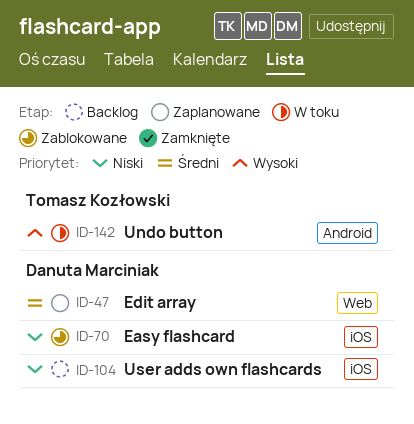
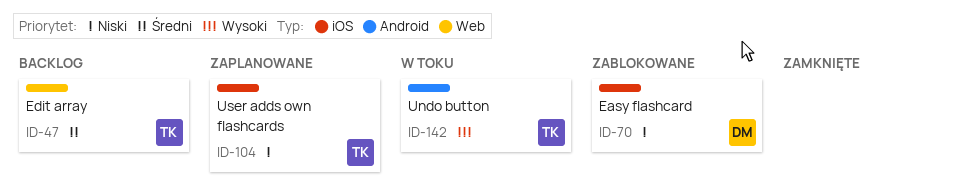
ID-47, status: Zaplanowane -> Backlog
ID-47, owner: Danuta Marciniak -> Tomasz Kozłowski
ID-104, status: Backlog -> Zaplanowane
ID-104, owner: Danuta Marciniak -> Tomasz Kozłowski

